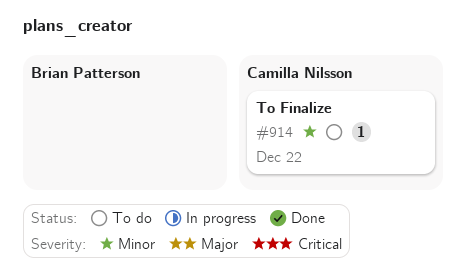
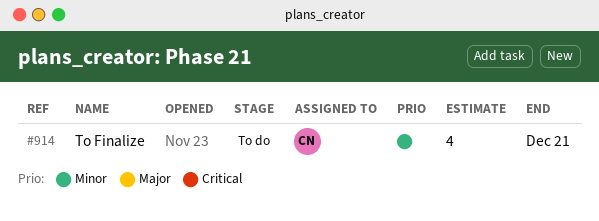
#914, estimate: 1 -> 4
#914, due: Dec 22 -> Dec 21

